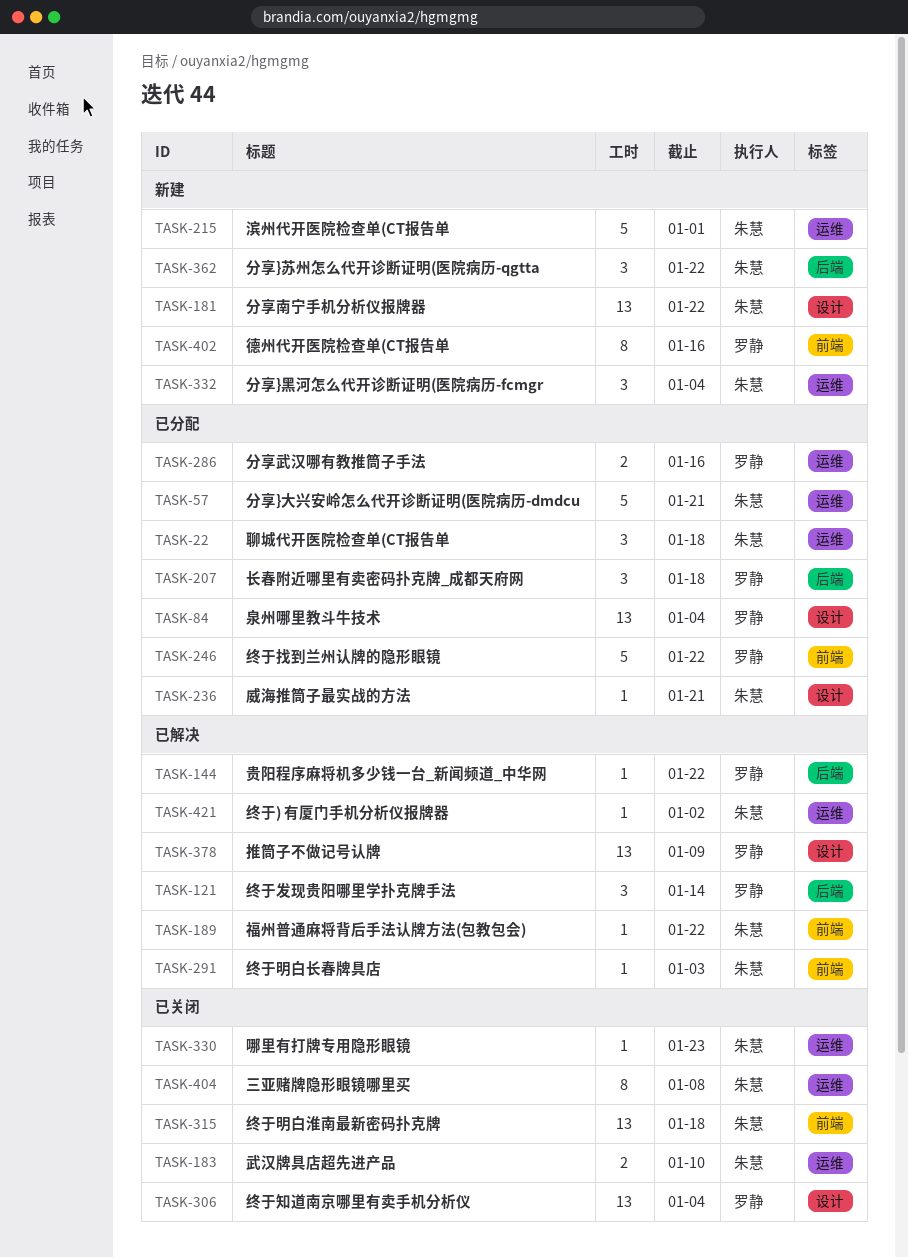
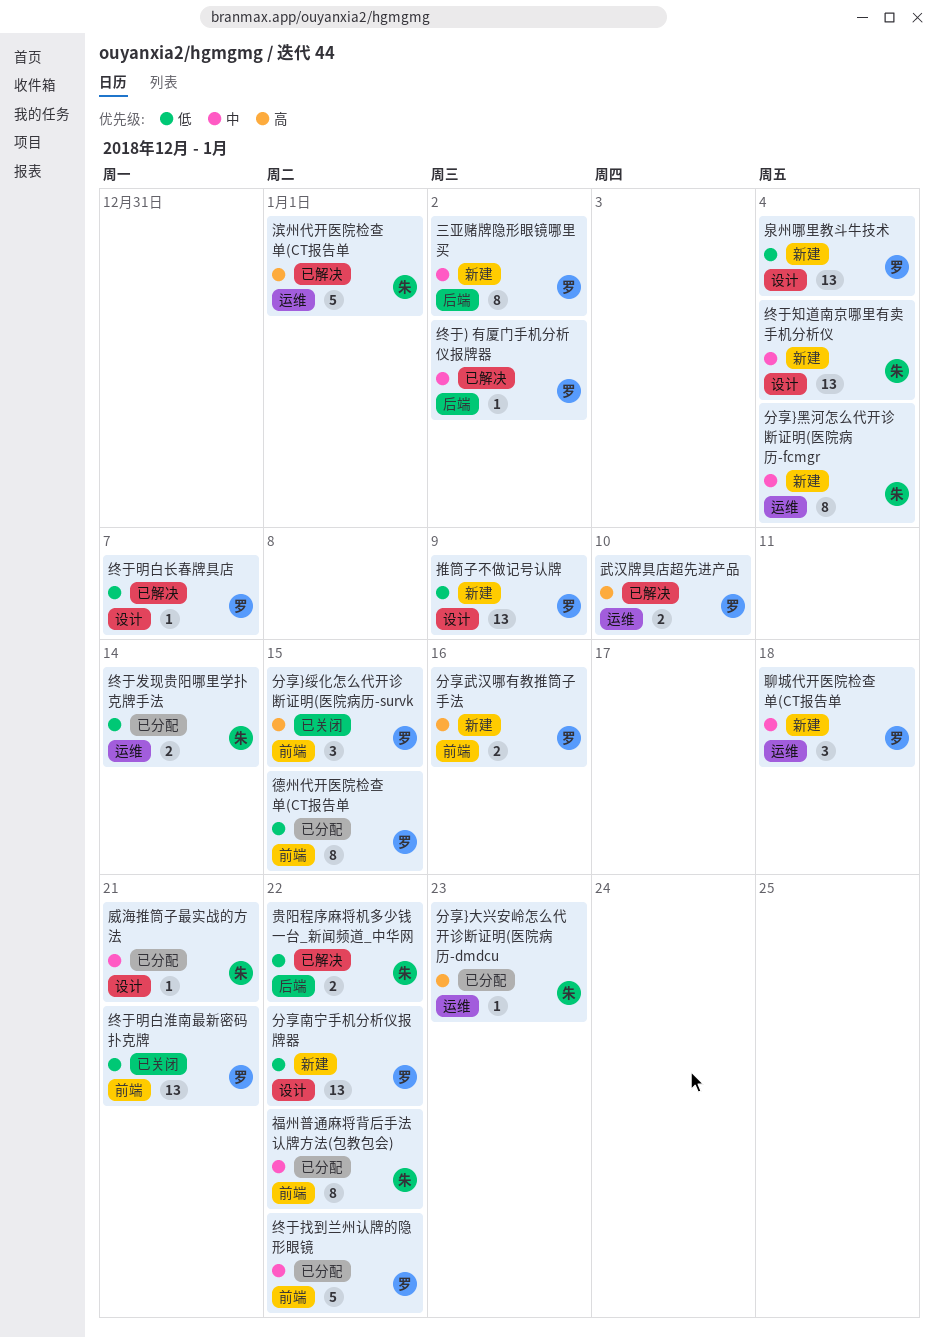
三亚赌牌隐形眼镜哪里买, status: 已关闭 -> 新建
三亚赌牌隐形眼镜哪里买, owner: 朱慧 -> 罗静
三亚赌牌隐形眼镜哪里买, label: 运维 -> 后端
三亚赌牌隐形眼镜哪里买, due: Jan 8 -> Jan 2
分享}大兴安岭怎么代开诊断证明(医院病历-dmdcu, estimate: 5 -> 1
分享}大兴安岭怎么代开诊断证明(医院病历-dmdcu, due: Jan 21 -> Jan 23
分享}绥化怎么代开诊断证明(医院病历-survk: none -> present
分享}苏州怎么代开诊断证明(医院病历-qgtta: present -> none
分享}黑河怎么代开诊断证明(医院病历-fcmgr, estimate: 3 -> 8
分享南宁手机分析仪报牌器, owner: 朱慧 -> 罗静
分享武汉哪有教推筒子手法, status: 已分配 -> 新建
分享武汉哪有教推筒子手法, label: 运维 -> 前端
哪里有打牌专用隐形眼镜: present -> none
德州代开医院检查单(CT报告单, status: 新建 -> 已分配
德州代开医院检查单(CT报告单, due: Jan 16 -> Jan 15
推筒子不做记号认牌, status: 已解决 -> 新建
武汉牌具店超先进产品, status: 已关闭 -> 已解决
武汉牌具店超先进产品, owner: 朱慧 -> 罗静
泉州哪里教斗牛技术, status: 已分配 -> 新建
滨州代开医院检查单(CT报告单, status: 新建 -> 已解决
福州普通麻将背后手法认牌方法(包教包会), status: 已解决 -> 已分配
福州普通麻将背后手法认牌方法(包教包会), estimate: 1 -> 8
终于) 有厦门手机分析仪报牌器, owner: 朱慧 -> 罗静
终于) 有厦门手机分析仪报牌器, label: 运维 -> 后端
终于发现贵阳哪里学扑克牌手法, status: 已解决 -> 已分配
终于发现贵阳哪里学扑克牌手法, owner: 罗静 -> 朱慧
终于发现贵阳哪里学扑克牌手法, label: 后端 -> 运维
终于发现贵阳哪里学扑克牌手法, estimate: 3 -> 2
终于明白淮南最新密码扑克牌, owner: 朱慧 -> 罗静
终于明白淮南最新密码扑克牌, due: Jan 18 -> Jan 21
终于明白长春牌具店, owner: 朱慧 -> 罗静
终于明白长春牌具店, label: 前端 -> 设计
终于明白长春牌具店, due: Jan 3 -> Jan 7
终于知道南京哪里有卖手机分析仪, status: 已关闭 -> 新建
终于知道南京哪里有卖手机分析仪, owner: 罗静 -> 朱慧
聊城代开医院检查单(CT报告单, status: 已分配 -> 新建
聊城代开医院检查单(CT报告单, owner: 朱慧 -> 罗静
贵阳程序麻将机多少钱一台_新闻频道_中华网, owner: 罗静 -> 朱慧
贵阳程序麻将机多少钱一台_新闻频道_中华网, estimate: 1 -> 2
长春附近哪里有卖密码扑克牌_成都天府网: present -> none

